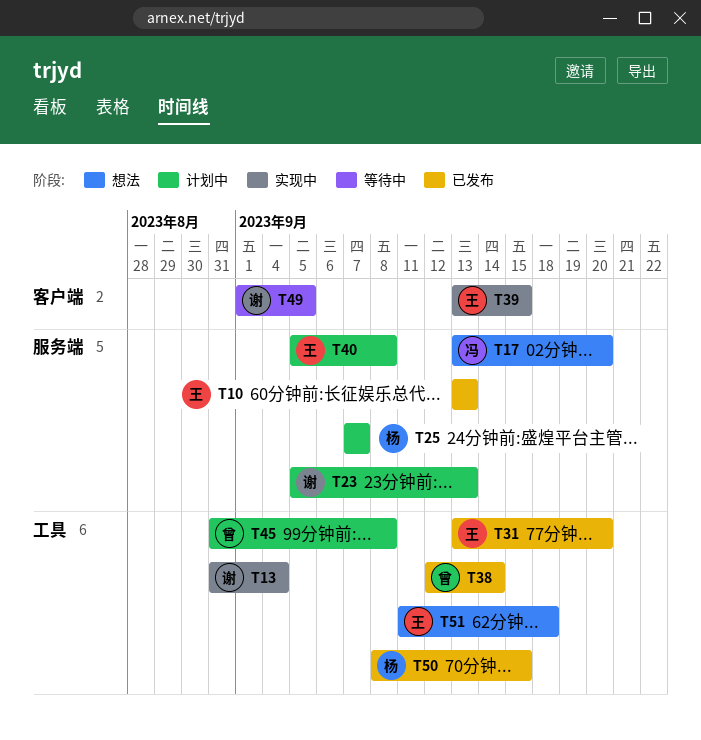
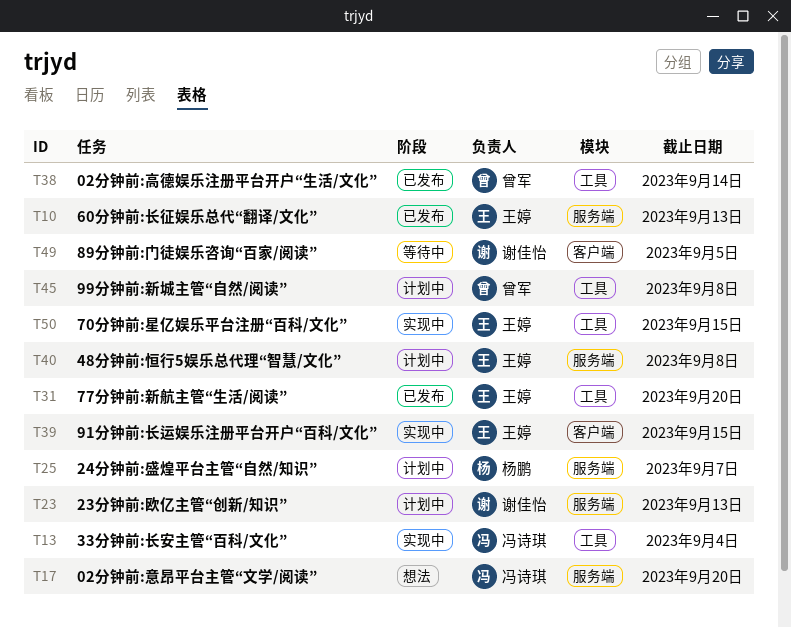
T13, owner: 谢佳怡 -> 冯诗琪
T50, status: 已发布 -> 实现中
T50, owner: 杨鹏 -> 王婷
T51: present -> none

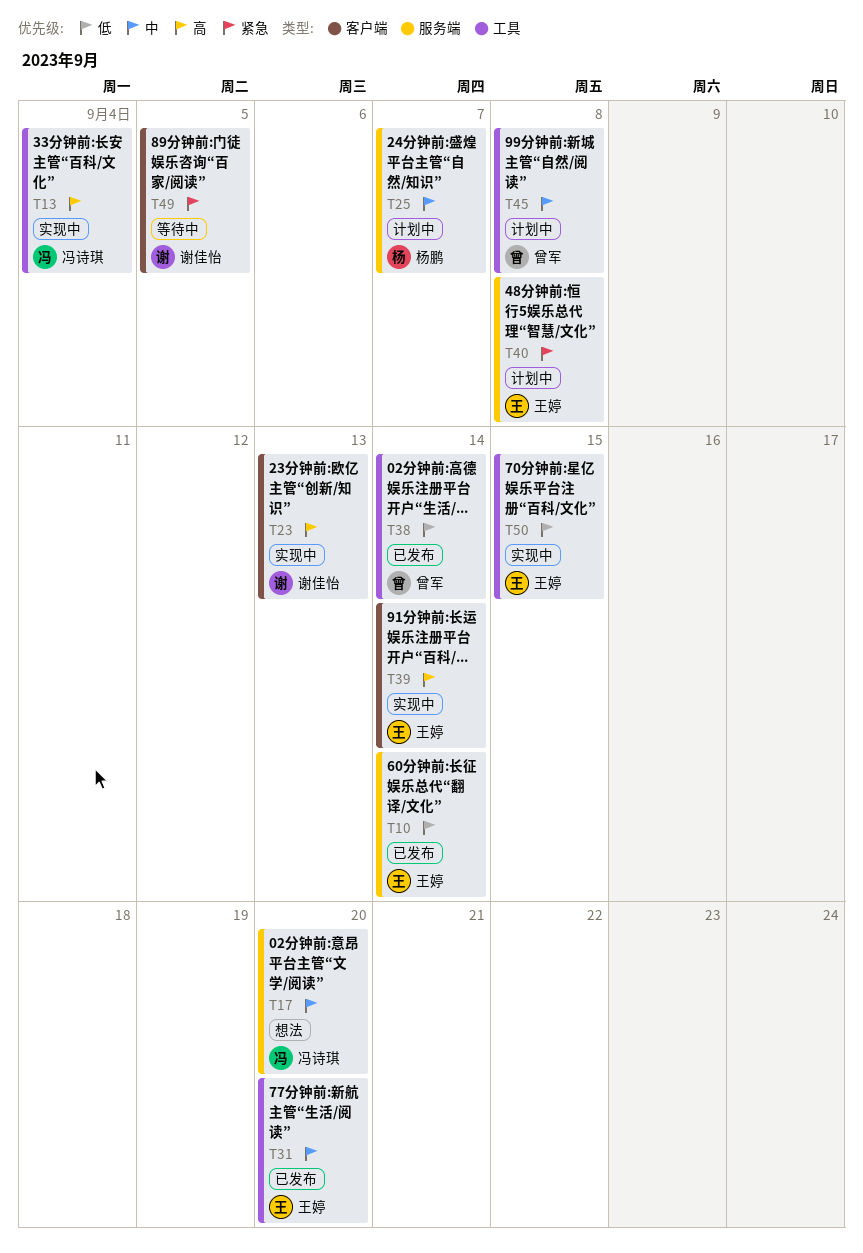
T10, due: Sep 13 -> Sep 14
T23, status: 计划中 -> 实现中
T23, label: 服务端 -> 客户端
T39, due: Sep 15 -> Sep 14

